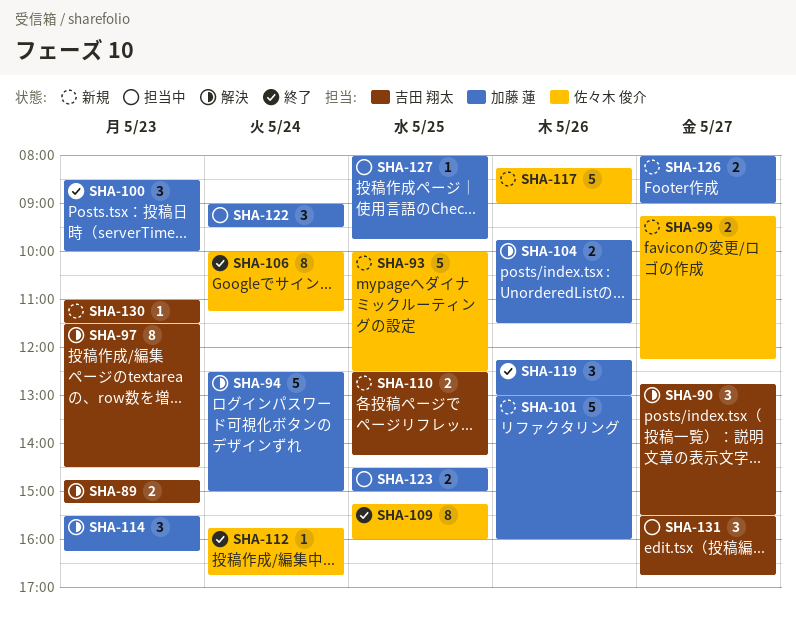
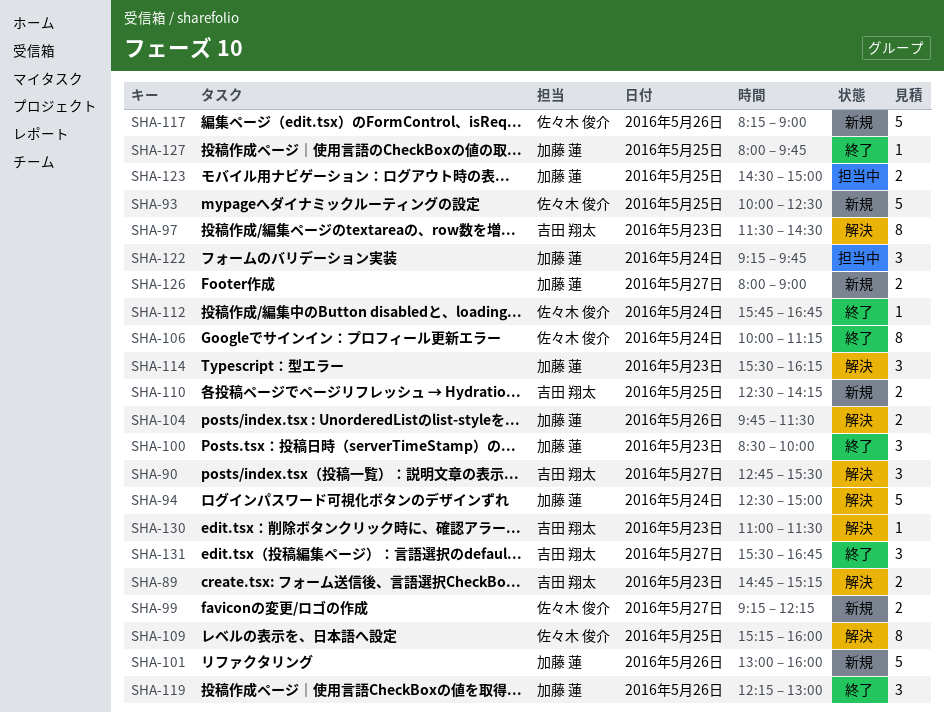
SHA-109, status: 終了 -> 解決
SHA-122, begins: 09:00 -> 09:15
SHA-122, ends: 09:30 -> 09:45
SHA-127, status: 担当中 -> 終了
SHA-130, status: 新規 -> 解決
SHA-131, status: 担当中 -> 終了

